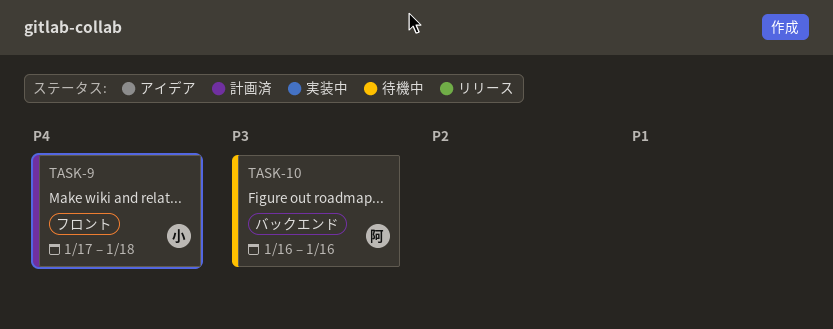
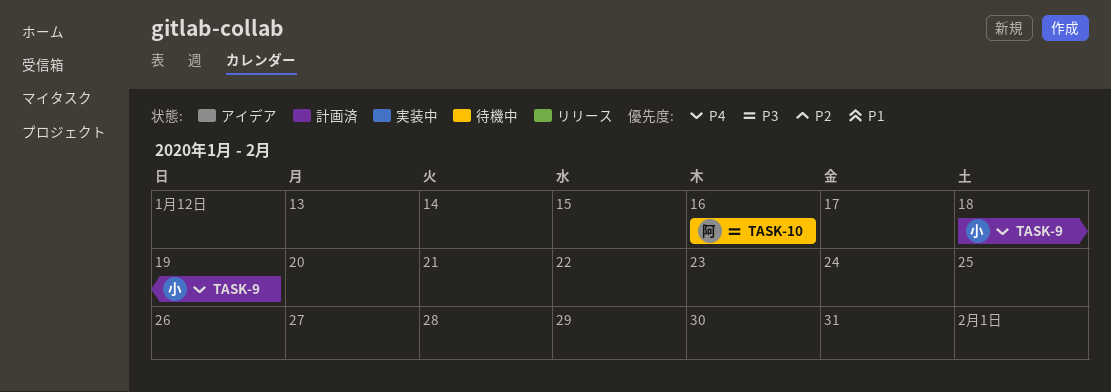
TASK-9, start: Jan 17 -> Jan 18
TASK-9, due: Jan 18 -> Jan 19

